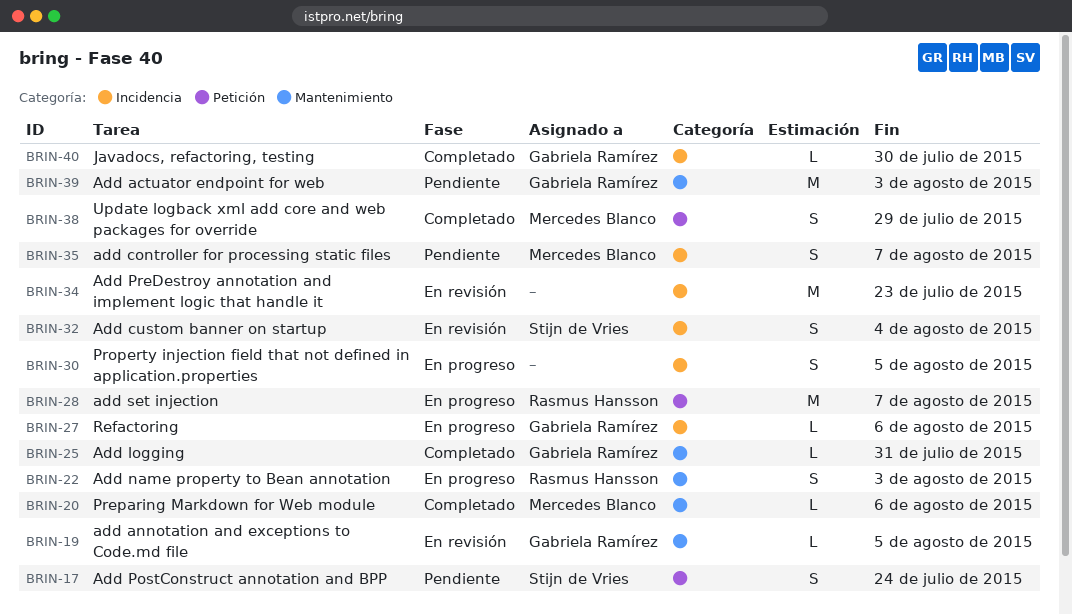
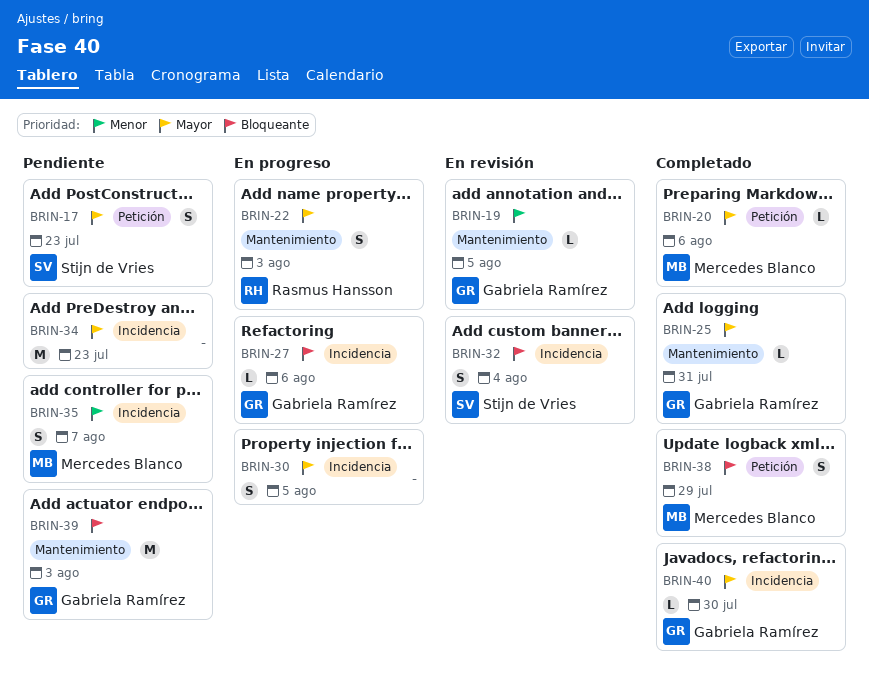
BRIN-17, due: Jul 24 -> Jul 23
BRIN-20, label: Mantenimiento -> Petición
BRIN-28: present -> none
BRIN-34, status: En revisión -> Pendiente

